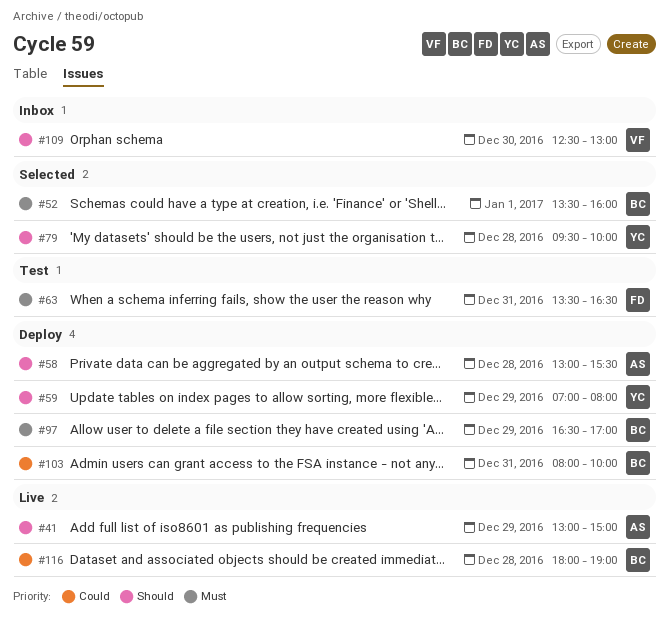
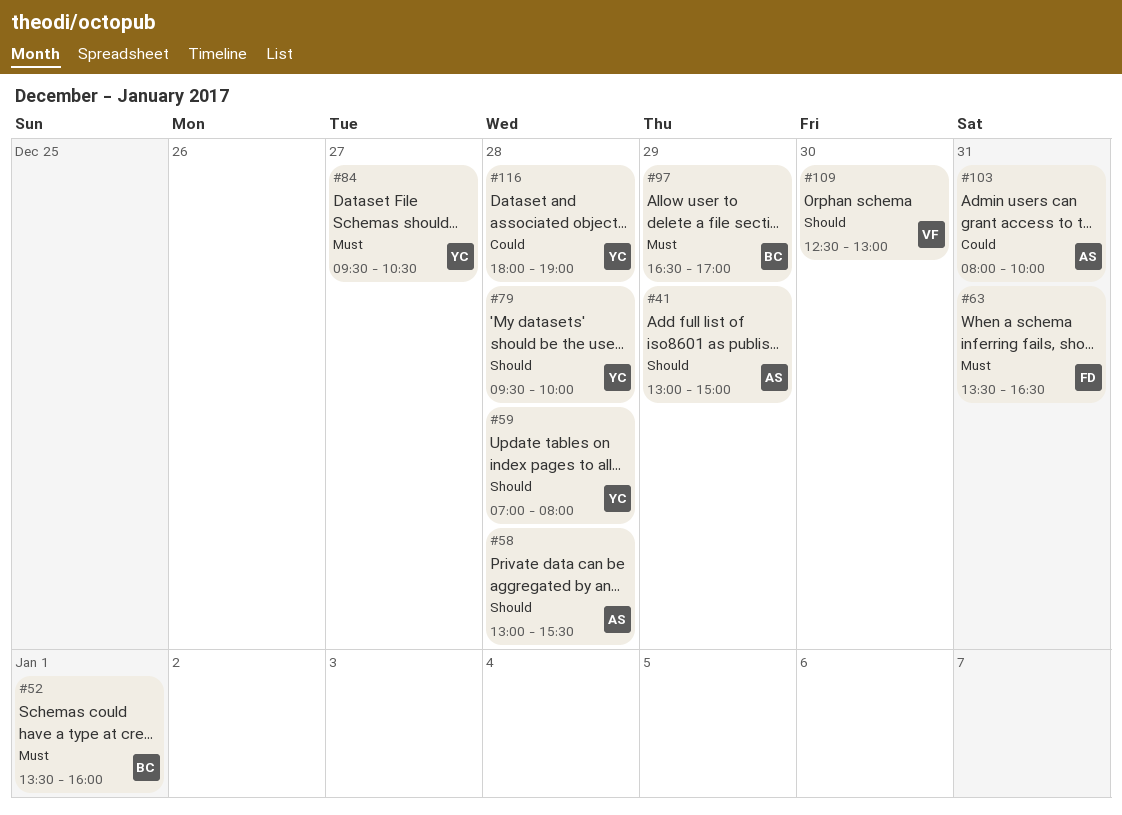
#59, day: Dec 29 -> Dec 28
#84: none -> present
#103, owner: BC -> AS
#116, owner: BC -> YC

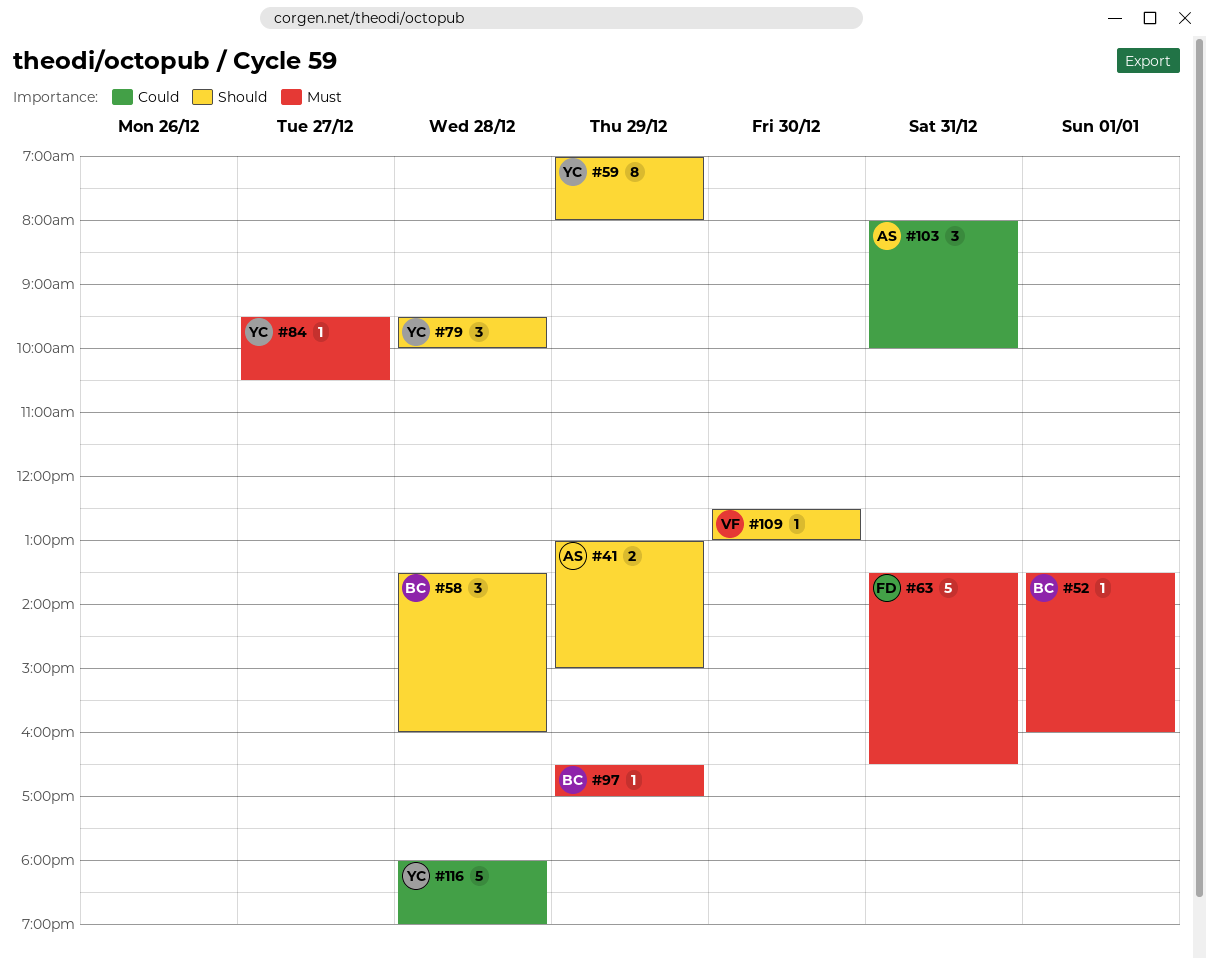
#58, owner: AS -> BC
#58, begins: 13:00 -> 13:30
#58, ends: 15:30 -> 16:00
#59, day: Dec 28 -> Dec 29

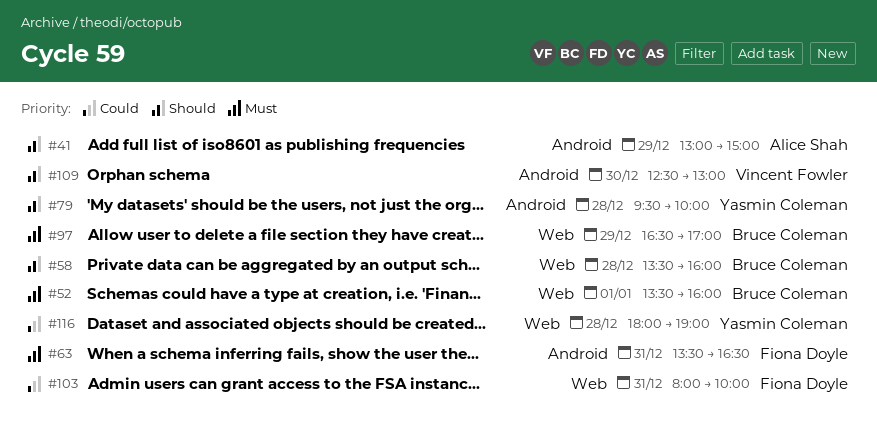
#59: present -> none
#84: present -> none
#103, owner: Alice Shah -> Fiona Doyle

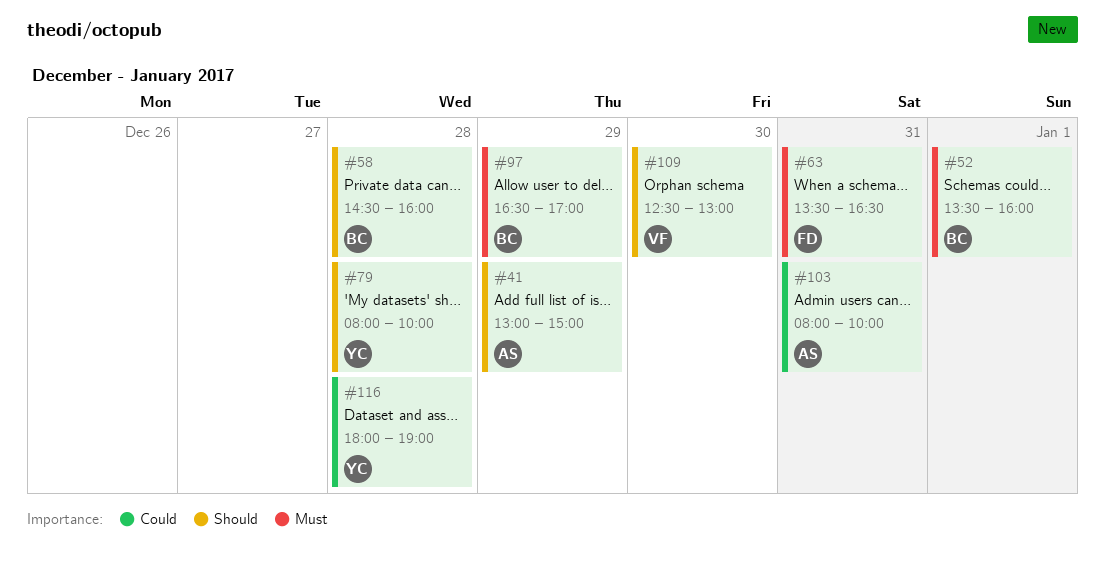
#58, begins: 13:30 -> 14:30
#79, begins: 09:30 -> 08:00
#103, owner: Fiona Doyle -> Alice Shah

